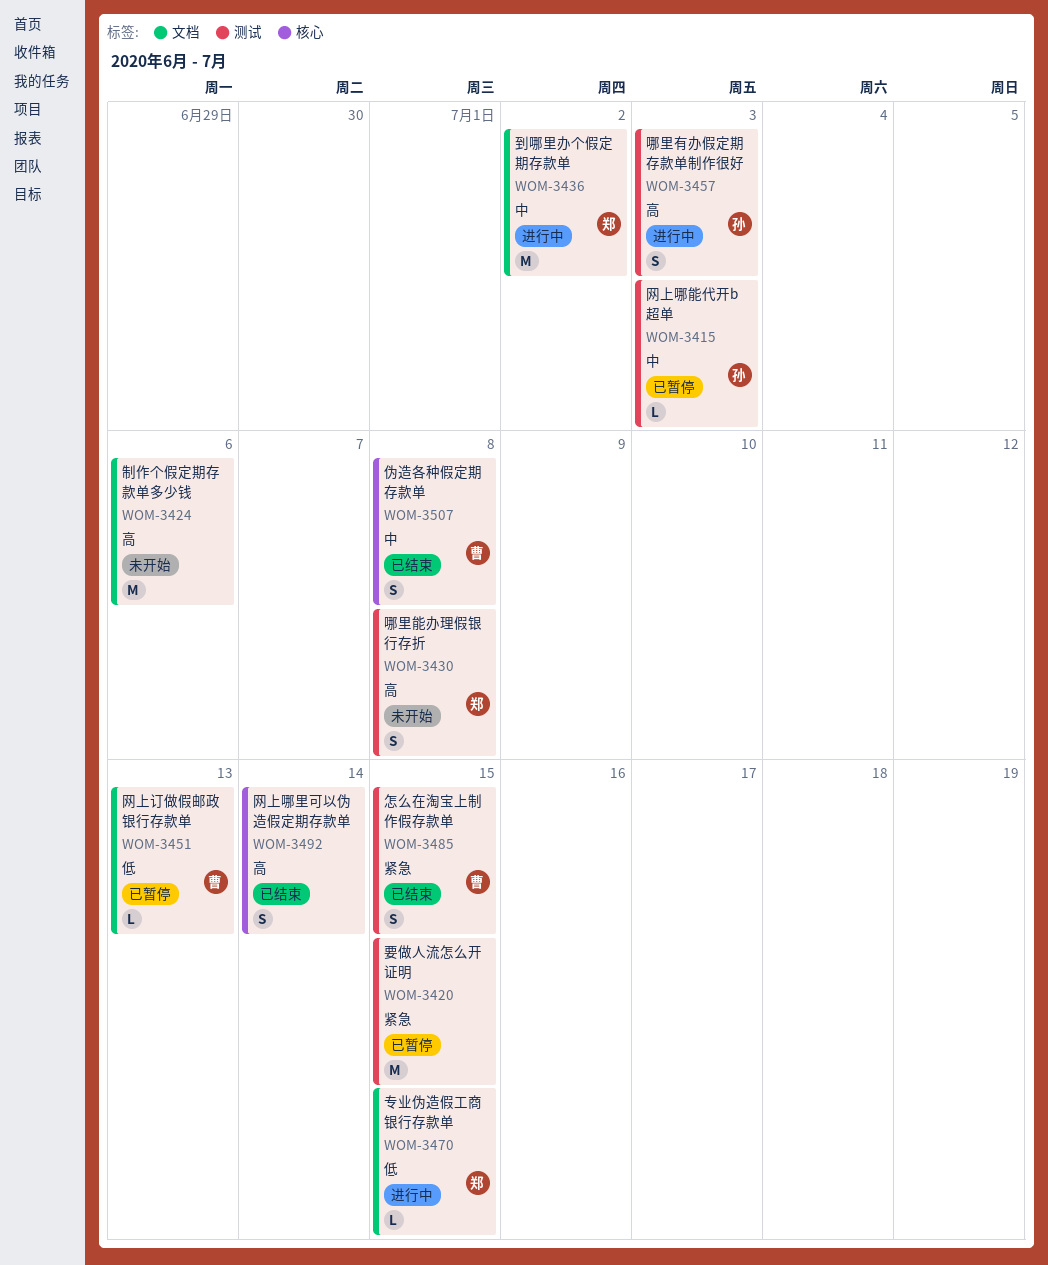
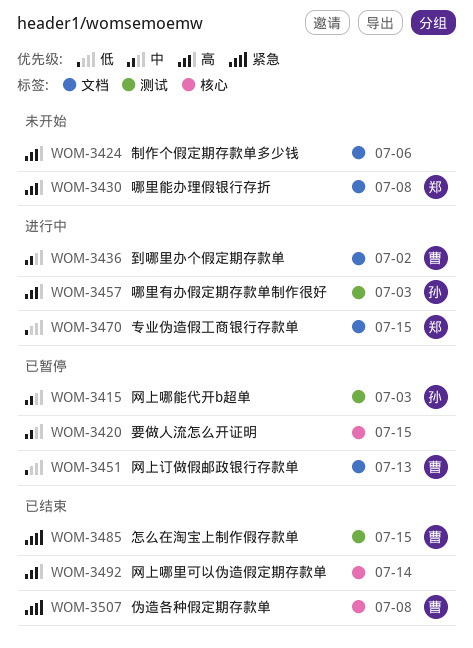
WOM-3420, priority: 紧急 -> 中
WOM-3420, label: 测试 -> 核心
WOM-3430, label: 测试 -> 文档
WOM-3436, owner: 郑 -> 曹
WOM-3507, priority: 中 -> 紧急

